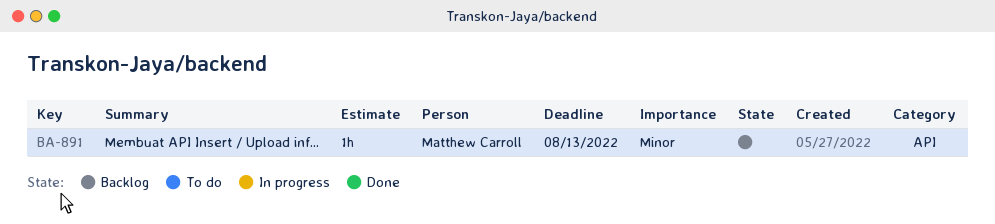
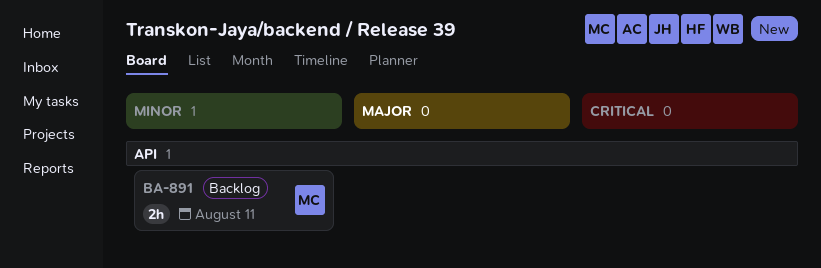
BA-891, estimate: 1h -> 2h
BA-891, due: Aug 13 -> Aug 11

